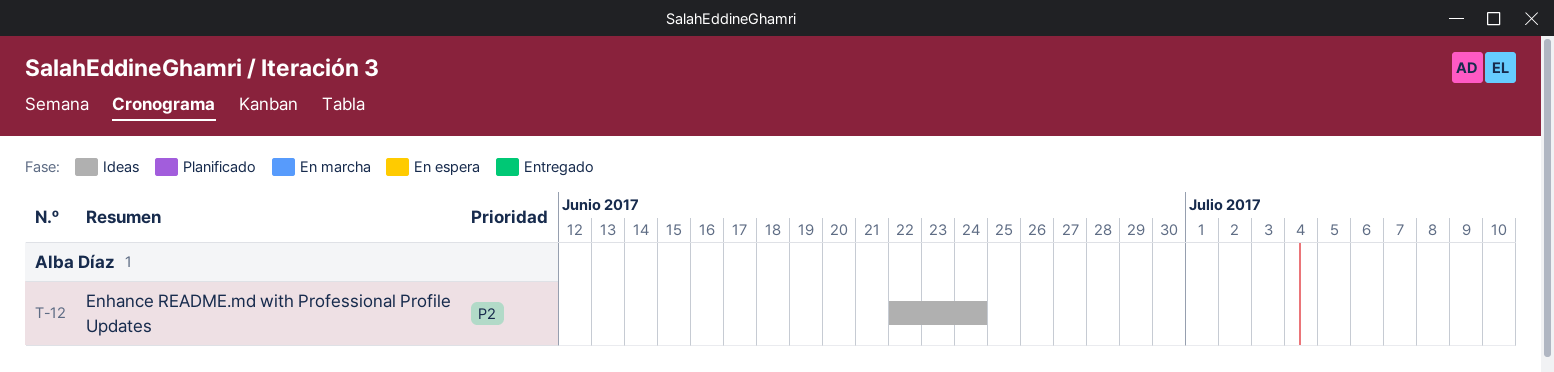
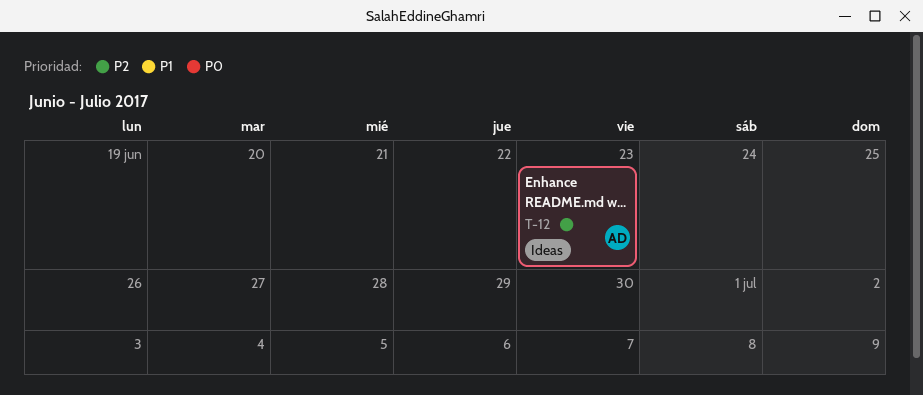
T-12, due: Jun 24 -> Jun 23

